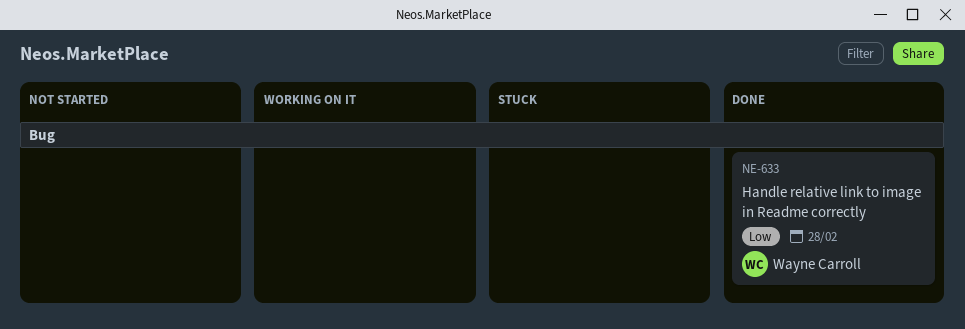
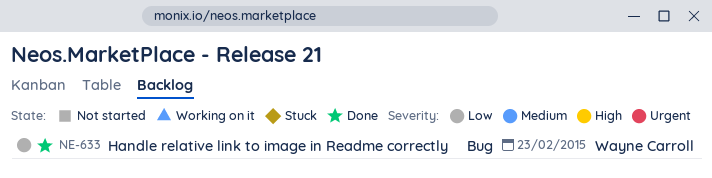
NE-633, due: Feb 28 -> Feb 23

